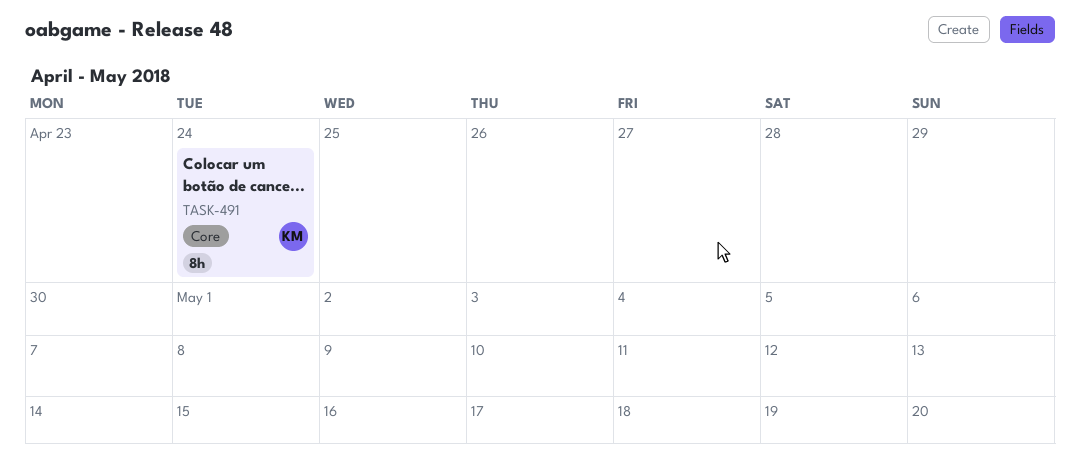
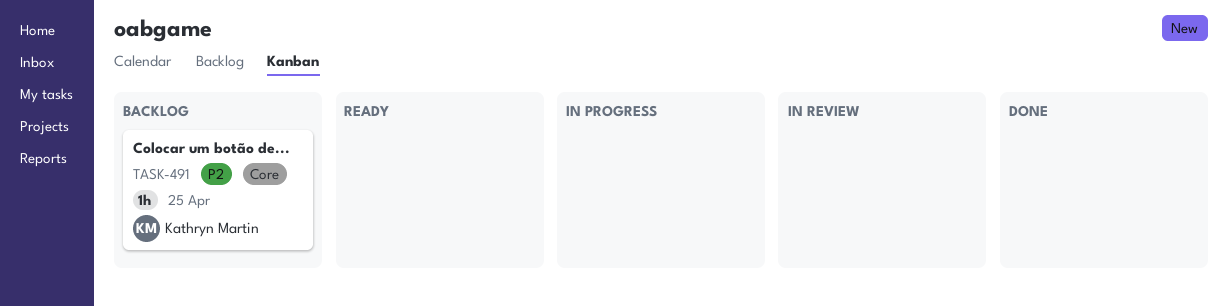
TASK-491, estimate: 8h -> 1h
TASK-491, due: Apr 24 -> Apr 25

